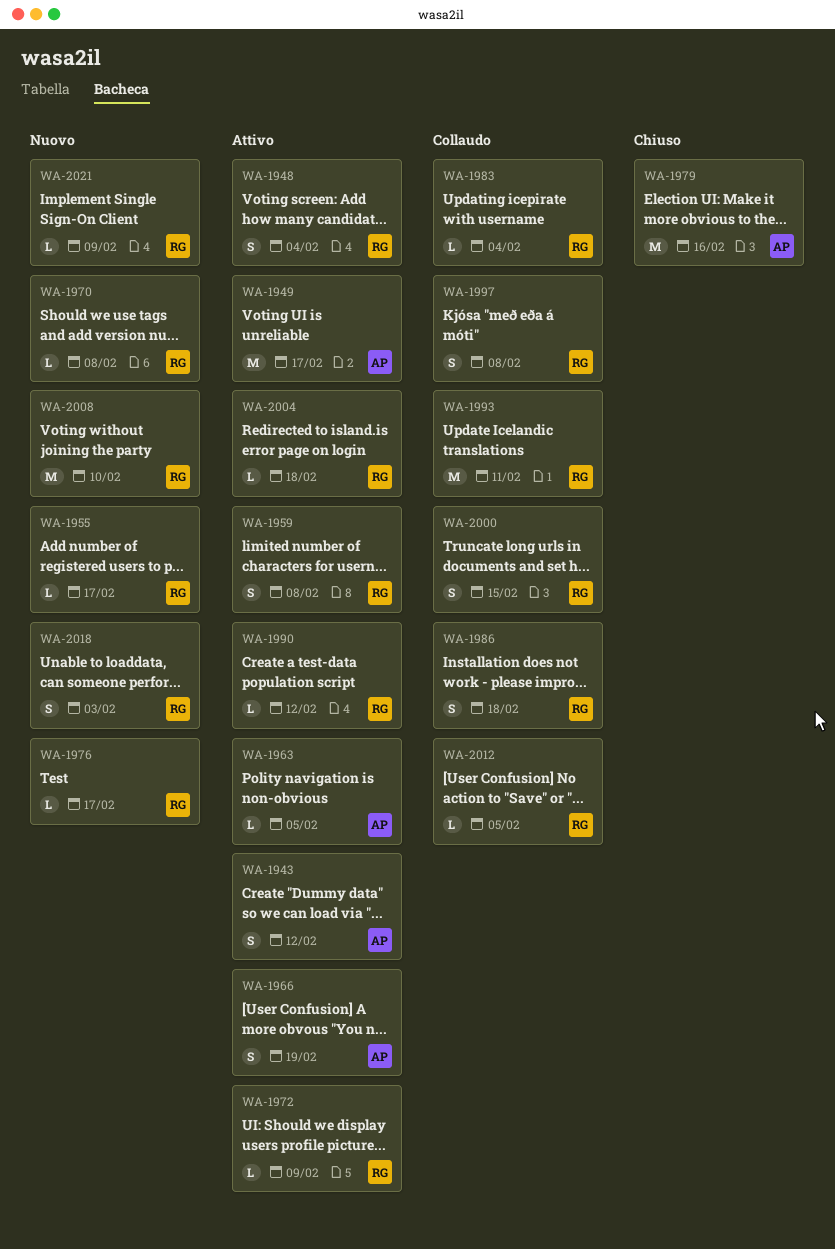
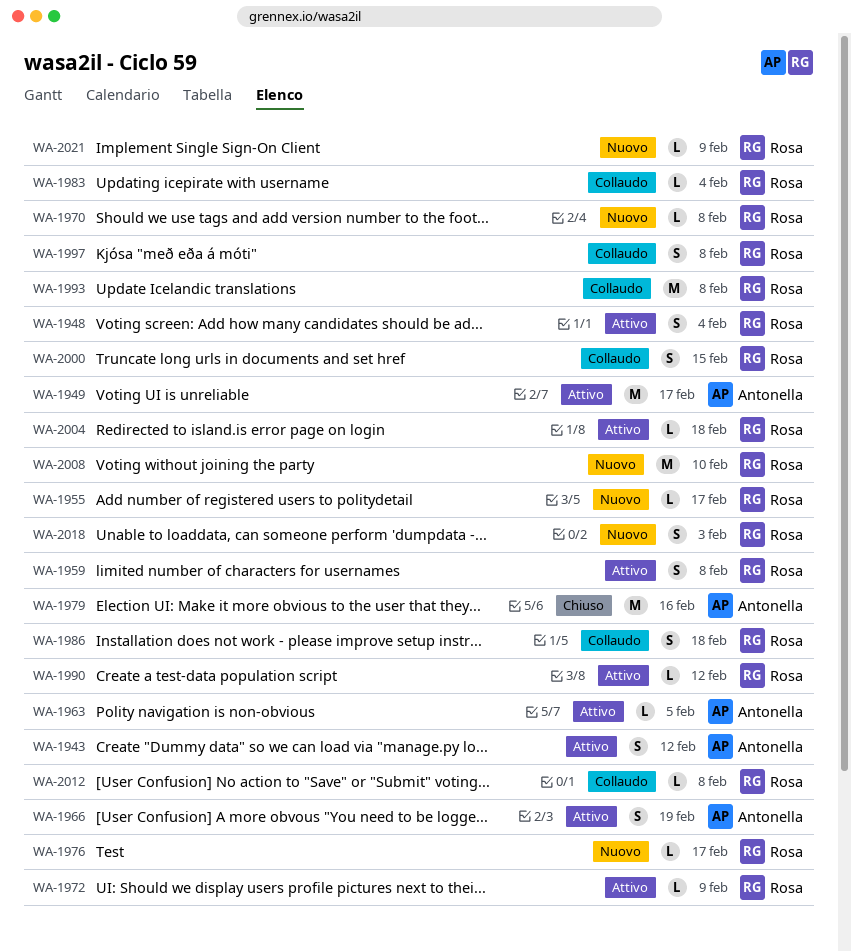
WA-1993, due: Feb 11 -> Feb 8
WA-2012, due: Feb 5 -> Feb 8

